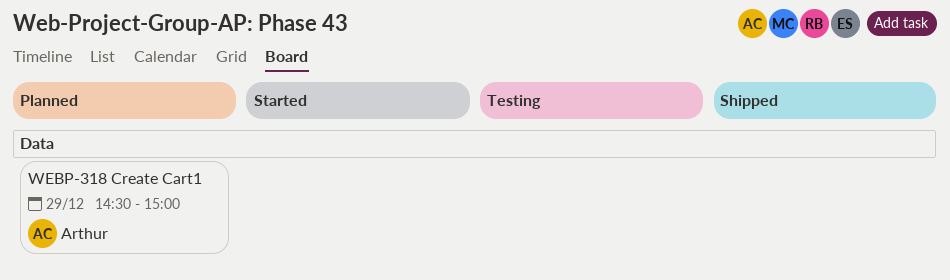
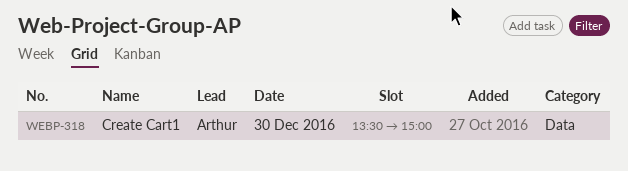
WEBP-318, day: Dec 29 -> Dec 30
WEBP-318, begins: 14:30 -> 13:30

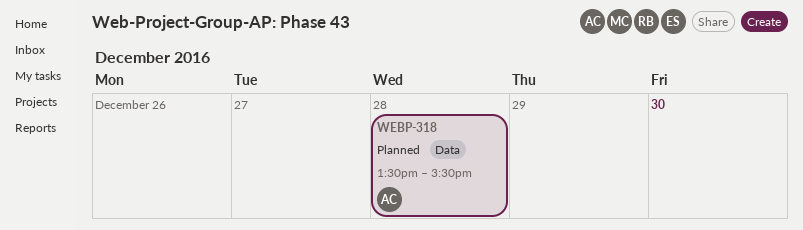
WEBP-318, day: Dec 30 -> Dec 28
WEBP-318, ends: 15:00 -> 15:30

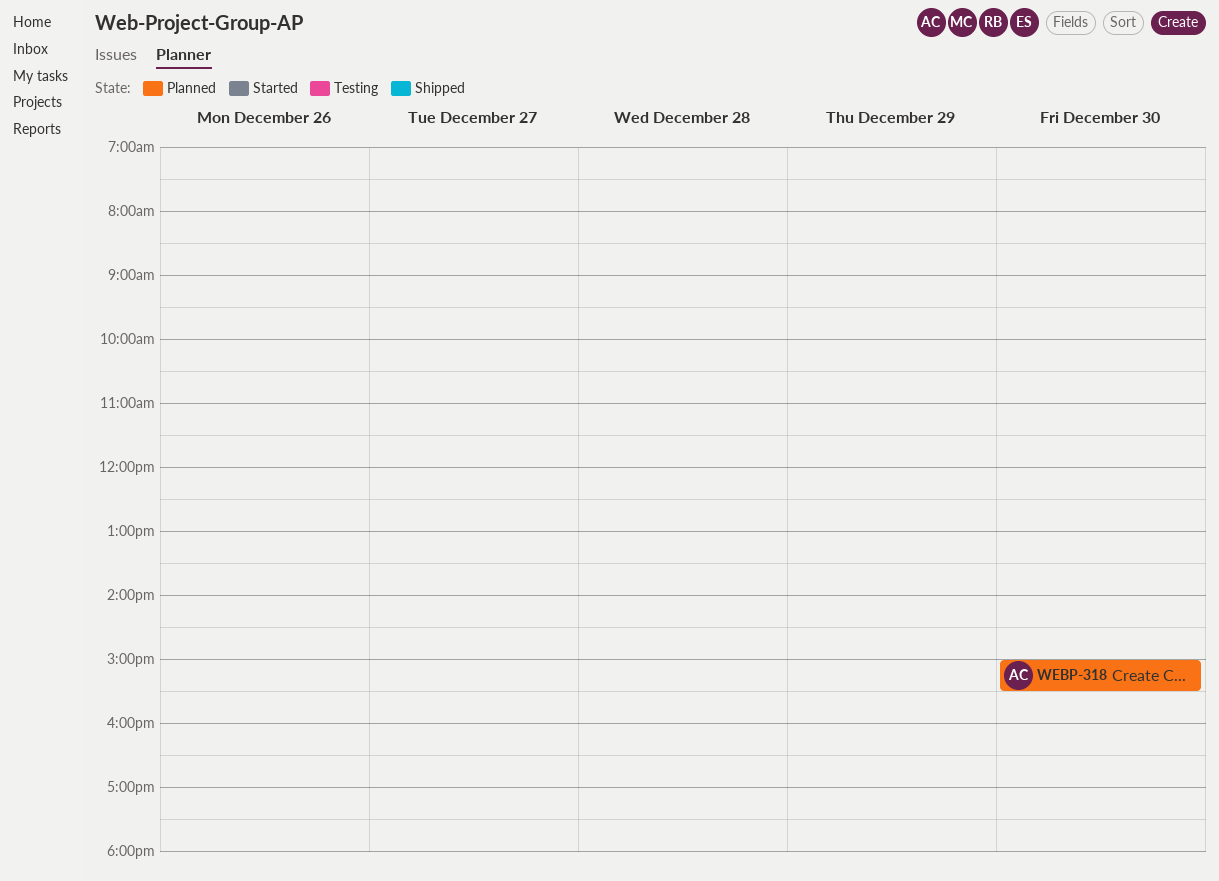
WEBP-318, day: Dec 28 -> Dec 30
WEBP-318, begins: 13:30 -> 15:00

